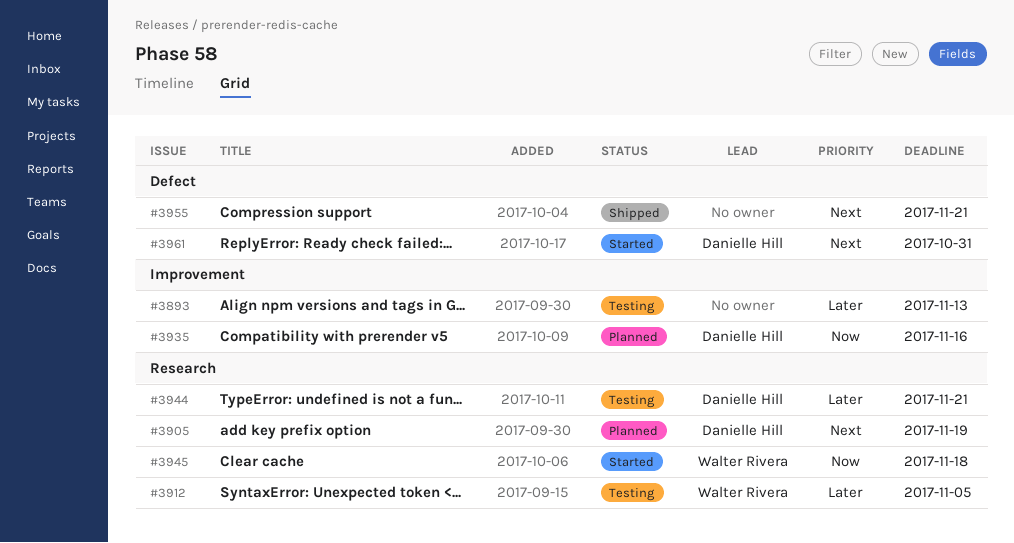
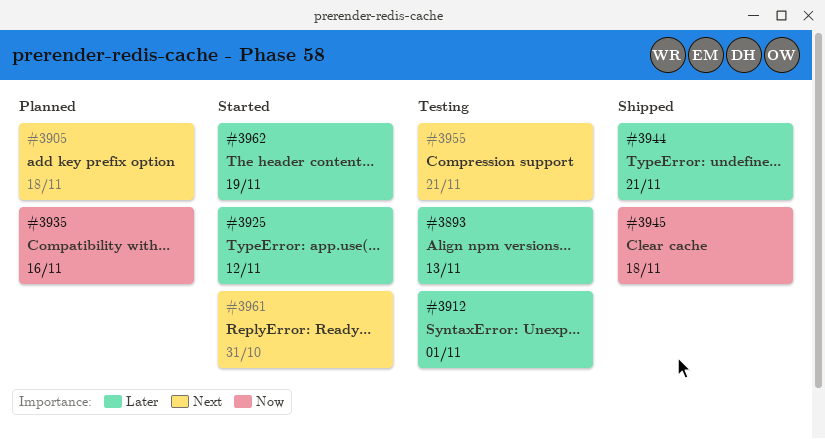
#3905, due: Nov 19 -> Nov 18
#3912, due: Nov 5 -> Nov 1
#3925: none -> present
#3944, status: Testing -> Shipped
#3945, status: Started -> Shipped
#3955, status: Shipped -> Testing
#3962: none -> present

